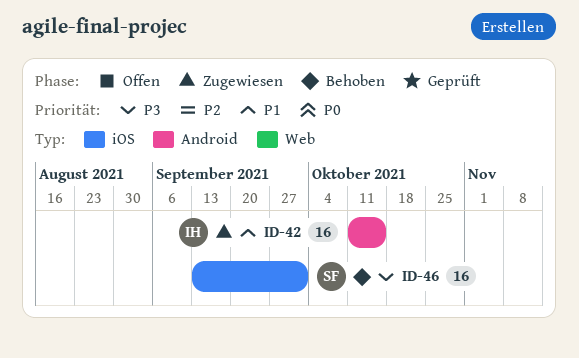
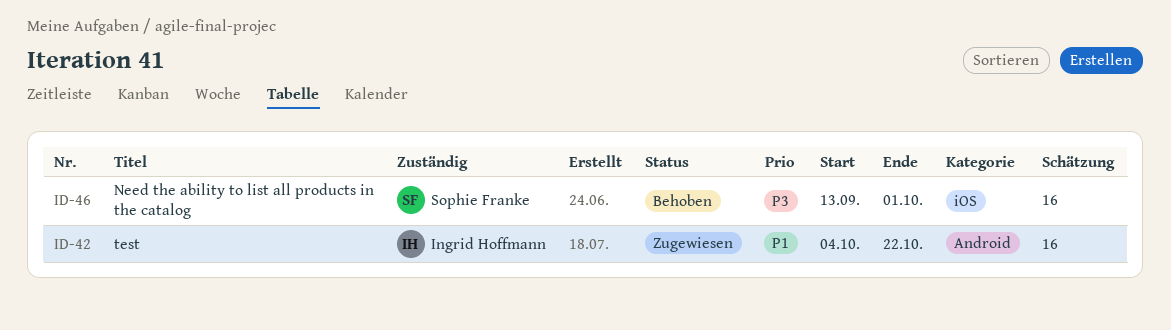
ID-42, start: Oct 11 -> Oct 4
ID-42, due: Oct 15 -> Oct 22

